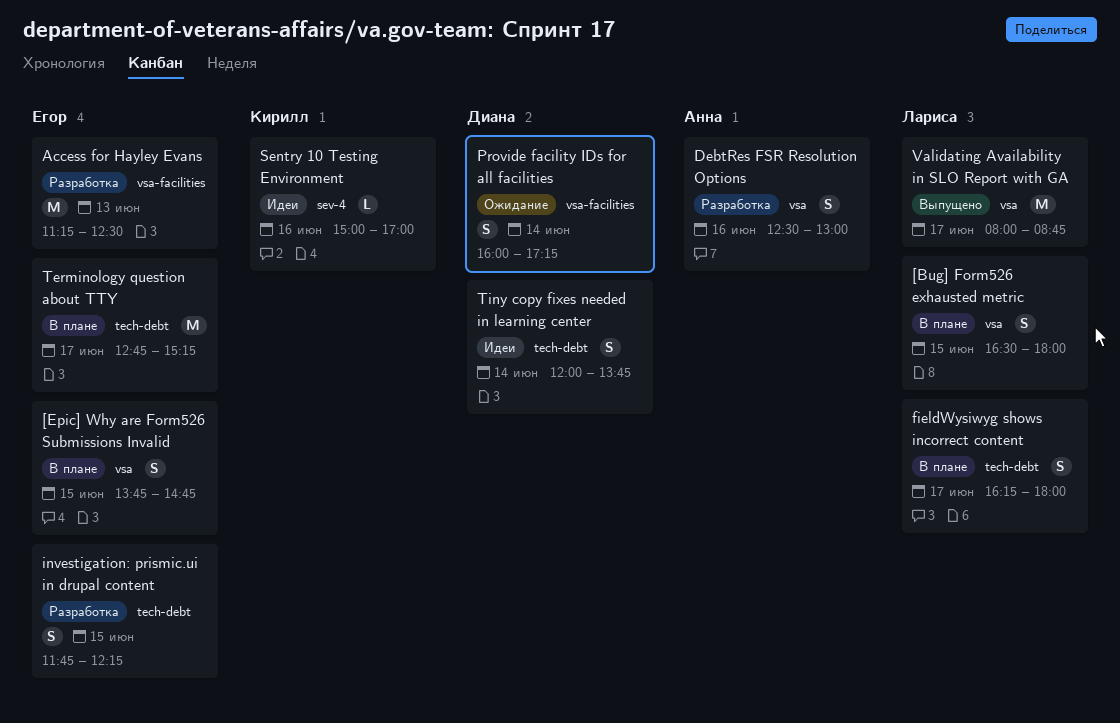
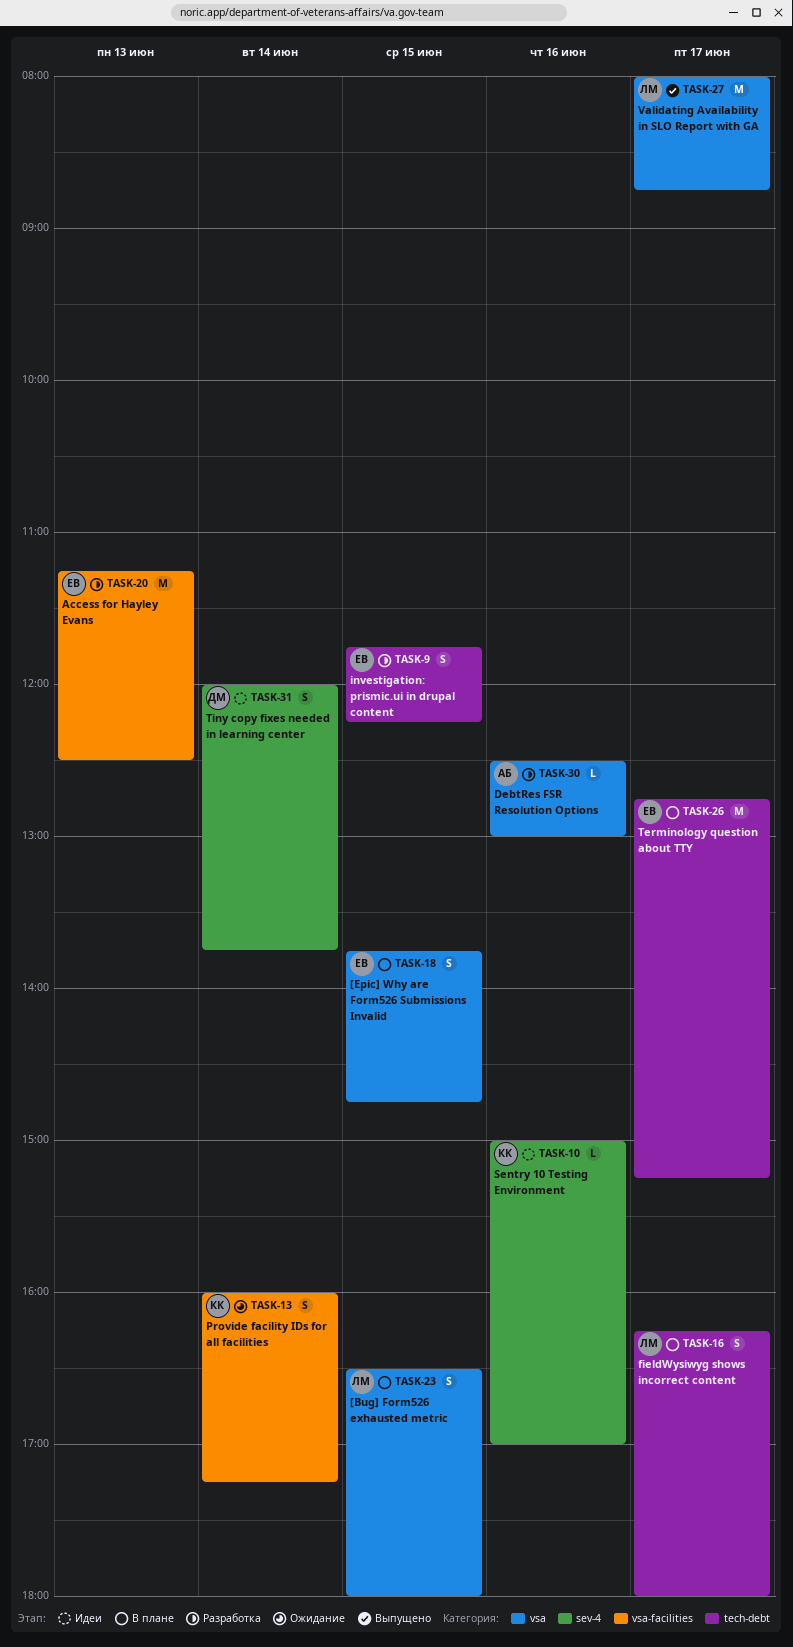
DebtRes FSR Resolution Options, estimate: S -> L
Provide facility IDs for all facilities, owner: Диана -> Кирилл
Tiny copy fixes needed in learning center, label: tech-debt -> sev-4

